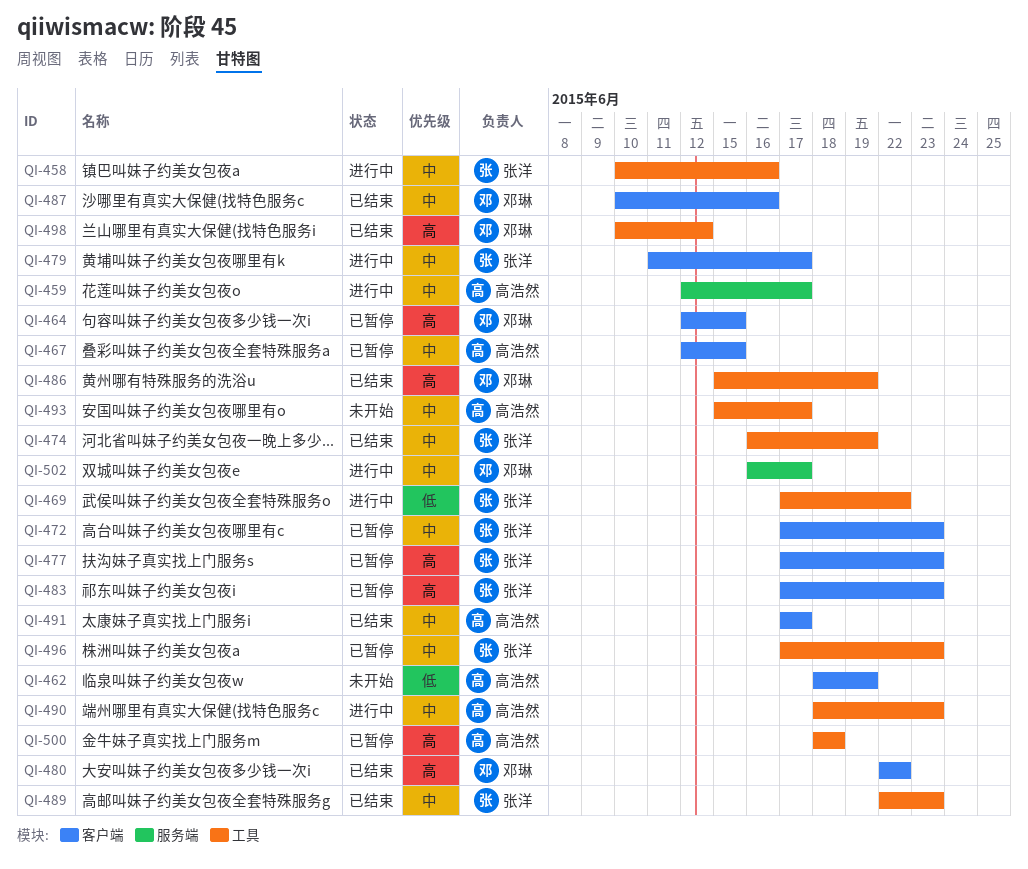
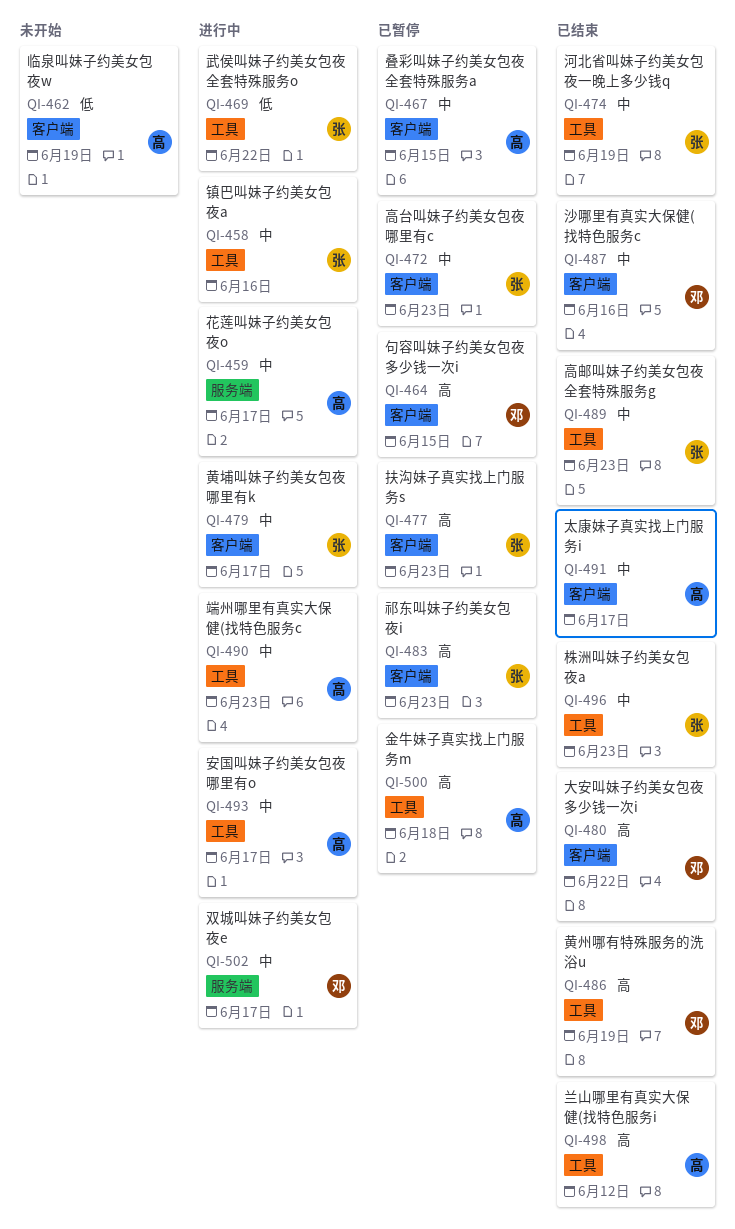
QI-493, status: 未开始 -> 进行中
QI-496, status: 已暂停 -> 已结束
QI-498, owner: 邓琳 -> 高浩然

